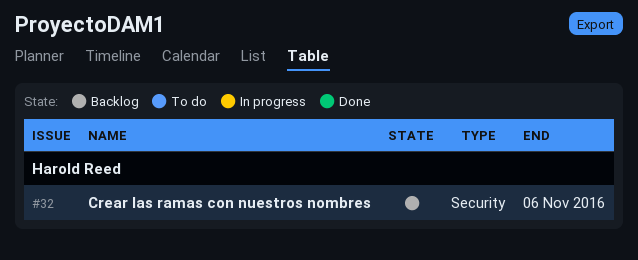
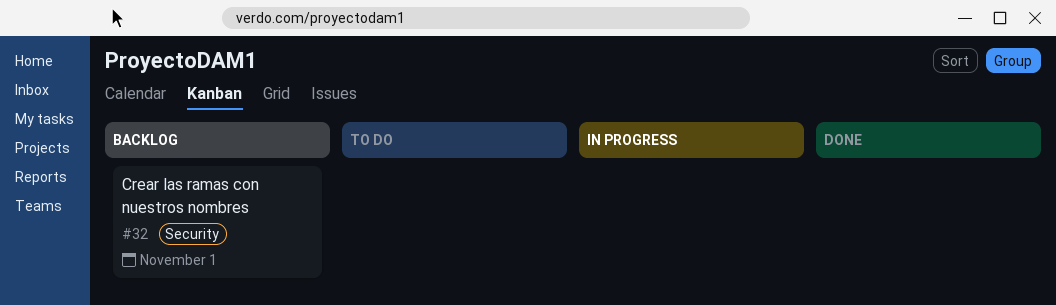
#32, due: Nov 6 -> Nov 1

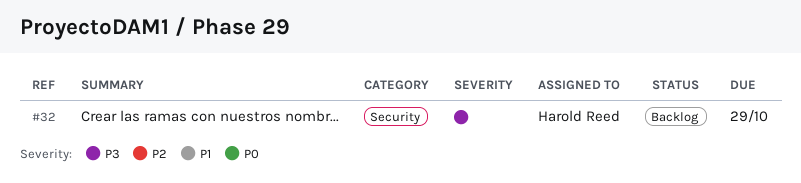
#32, due: Nov 1 -> Oct 29

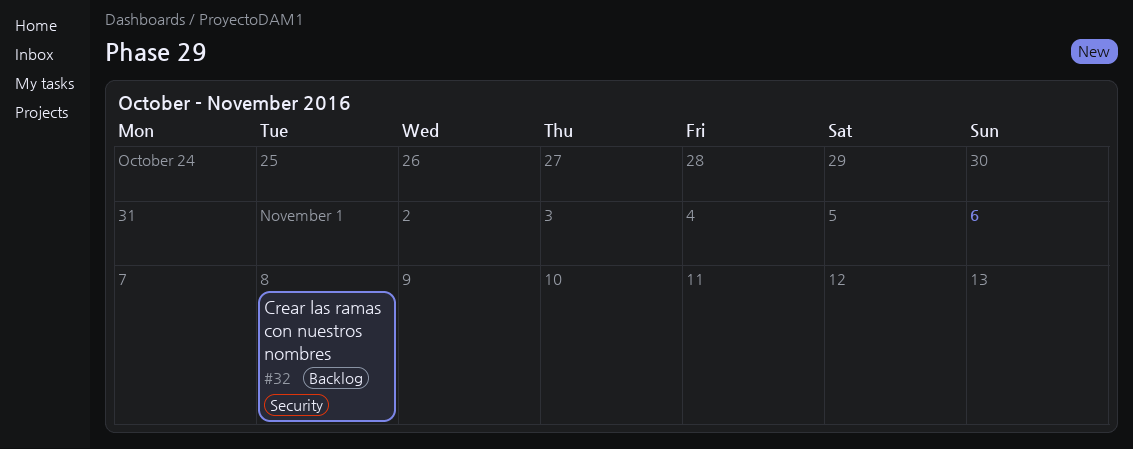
#32, due: Oct 29 -> Nov 8

